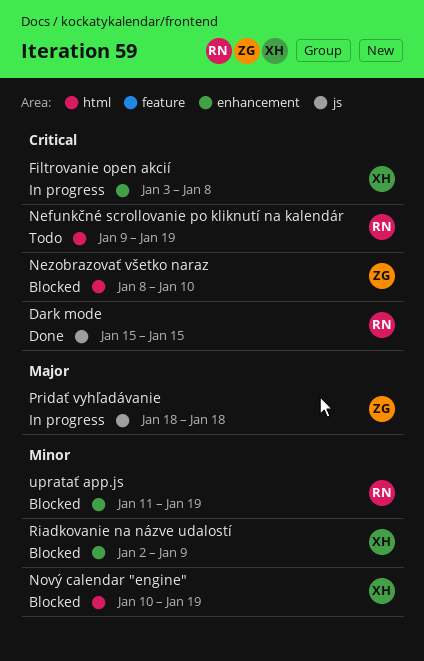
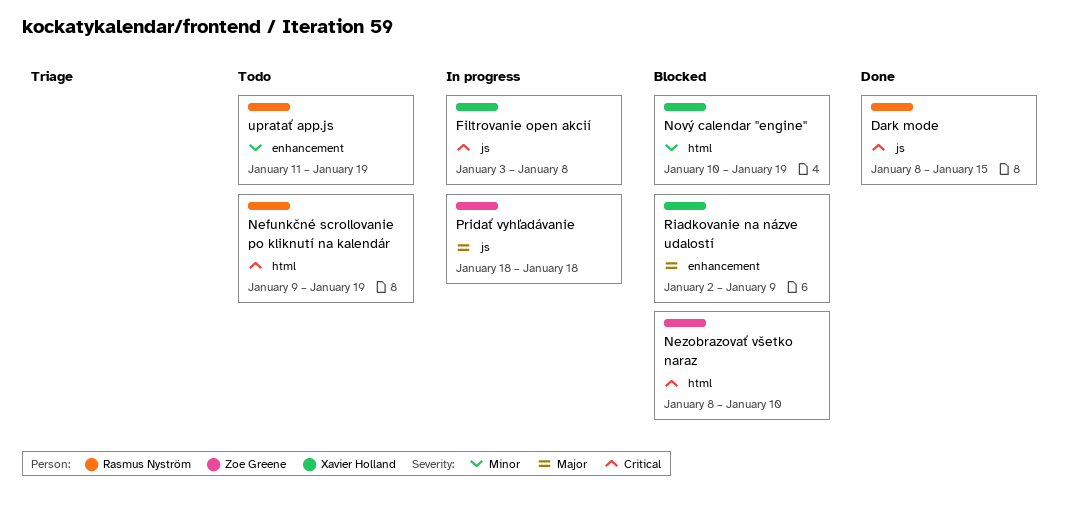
Dark mode, start: Jan 15 -> Jan 8
Filtrovanie open akcií, label: enhancement -> js
Riadkovanie na názve udalostí, priority: Minor -> Major
upratať app.js, status: Blocked -> Todo

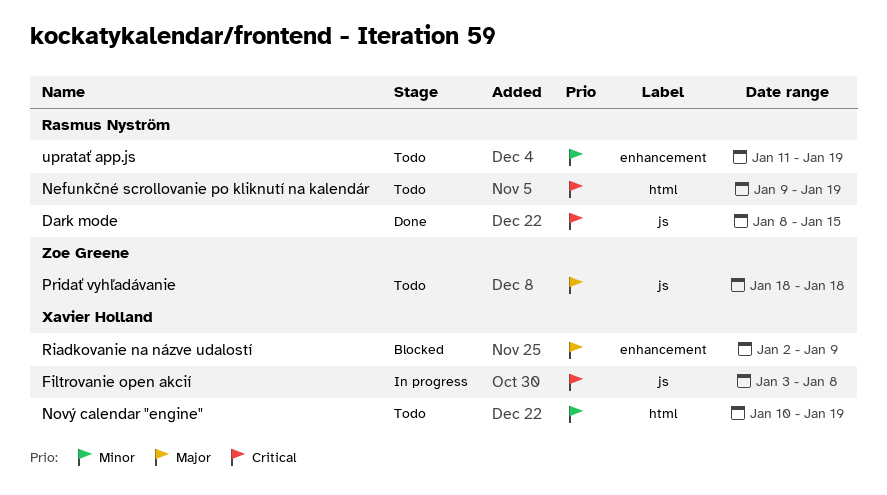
Nezobrazovať všetko naraz: present -> none
Nový calendar "engine", status: Blocked -> Todo
Pridať vyhľadávanie, status: In progress -> Todo

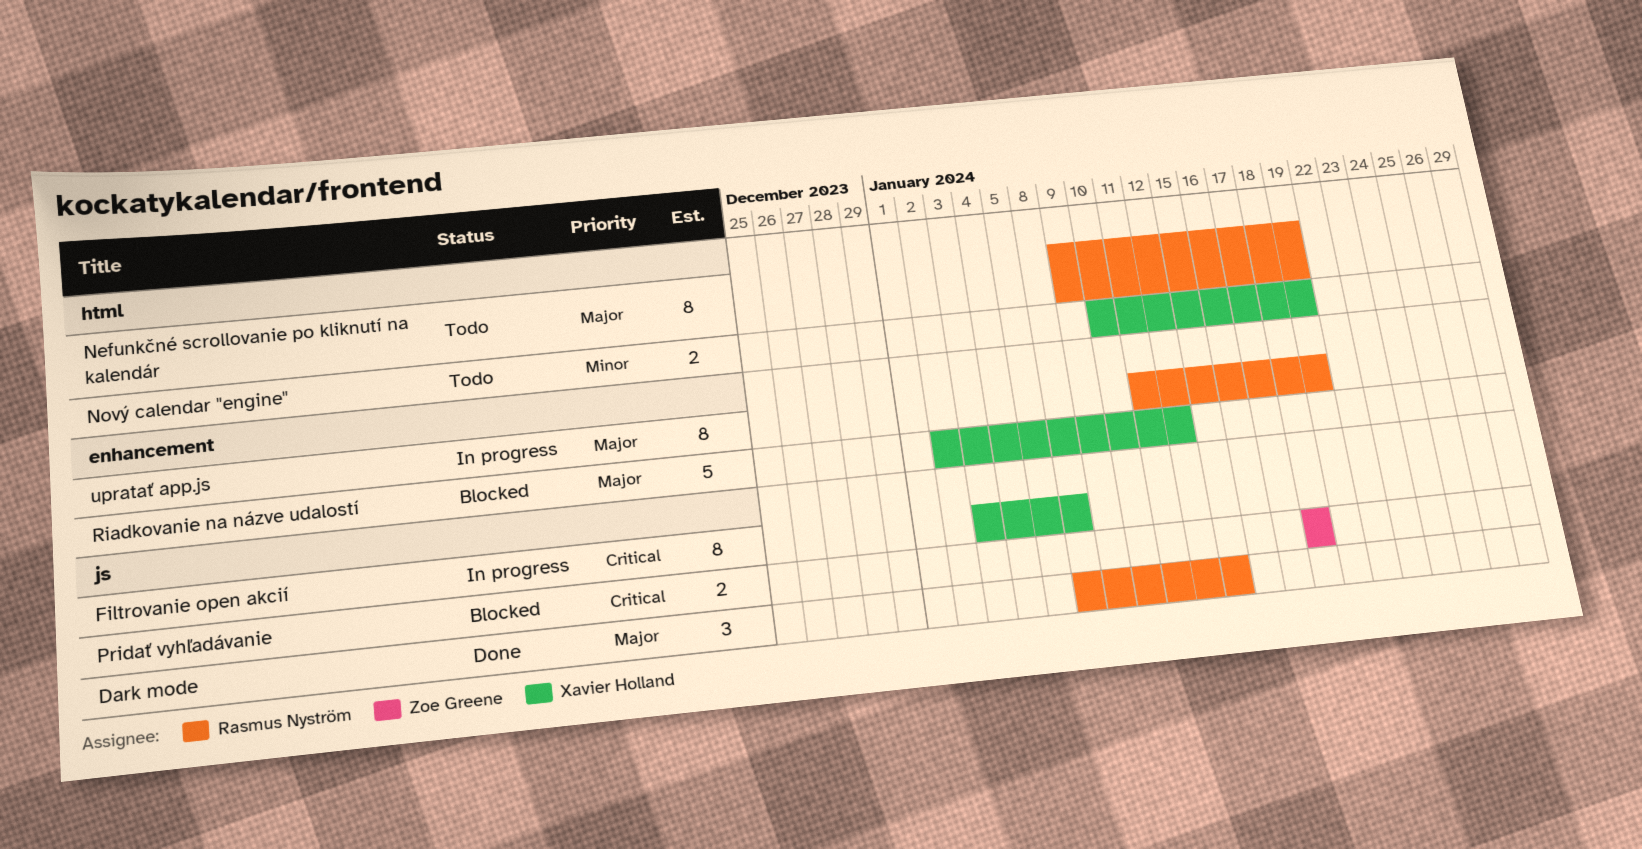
Dark mode, priority: Critical -> Major
Nefunkčné scrollovanie po kliknutí na kalendár, priority: Critical -> Major
Pridať vyhľadávanie, status: Todo -> Blocked
Pridať vyhľadávanie, priority: Major -> Critical
Riadkovanie na názve udalostí, due: Jan 9 -> Jan 12
upratať app.js, status: Todo -> In progress
upratať app.js, priority: Minor -> Major

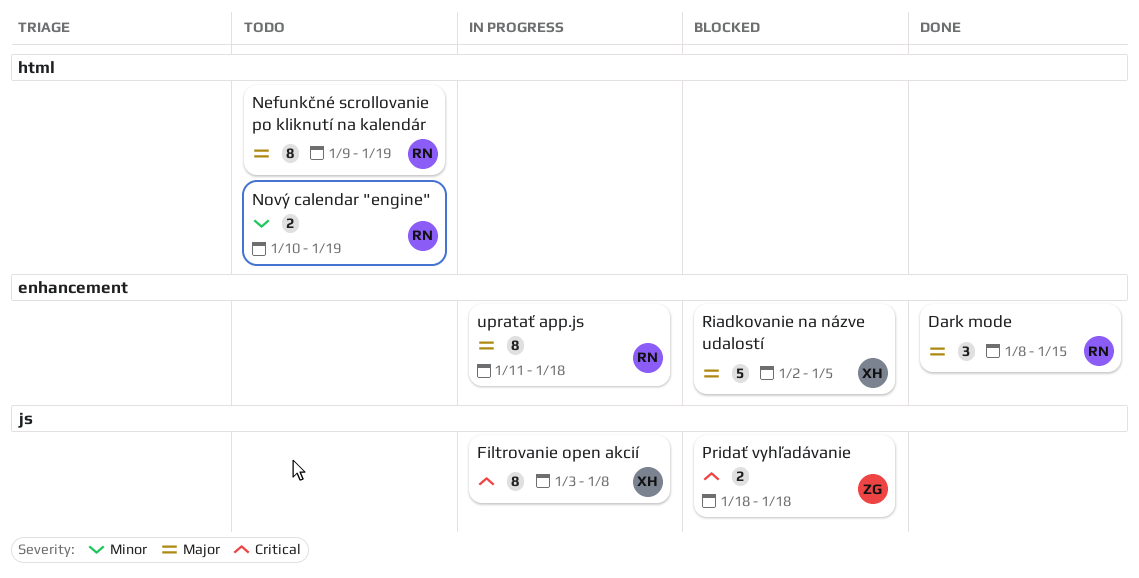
Dark mode, label: js -> enhancement
Nový calendar "engine", owner: Xavier Holland -> Rasmus Nyström
Riadkovanie na názve udalostí, due: Jan 12 -> Jan 5
upratať app.js, due: Jan 19 -> Jan 18

